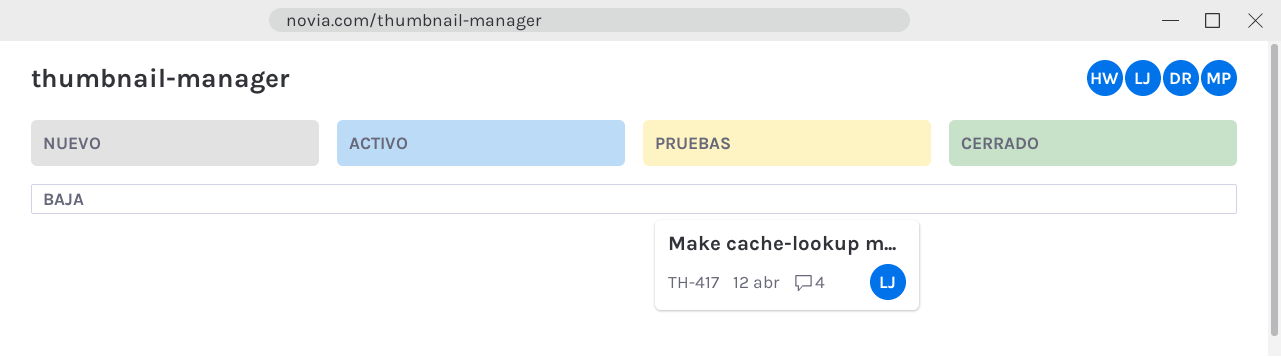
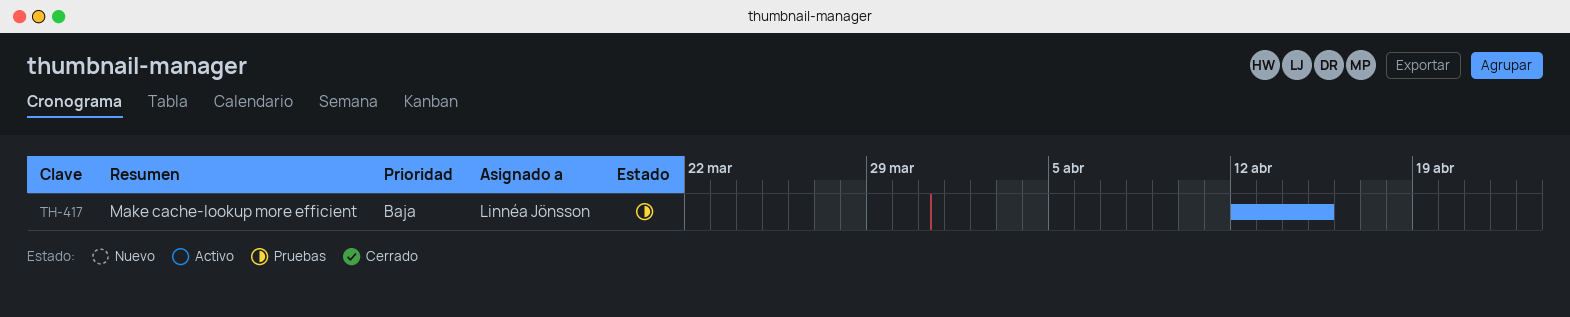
TH-417, due: Apr 12 -> Apr 15

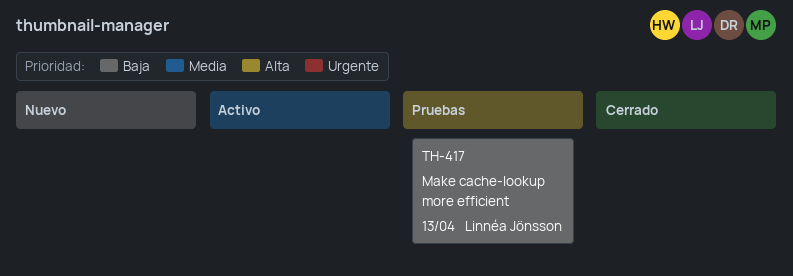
TH-417, due: Apr 15 -> Apr 13

